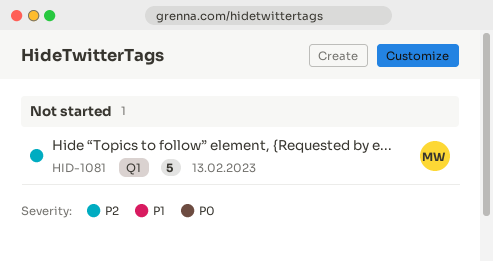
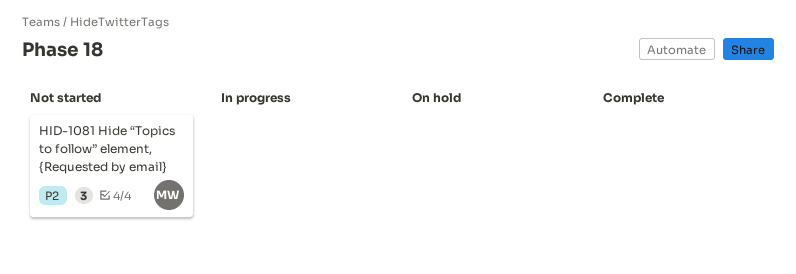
HID-1081, estimate: 5 -> 3

